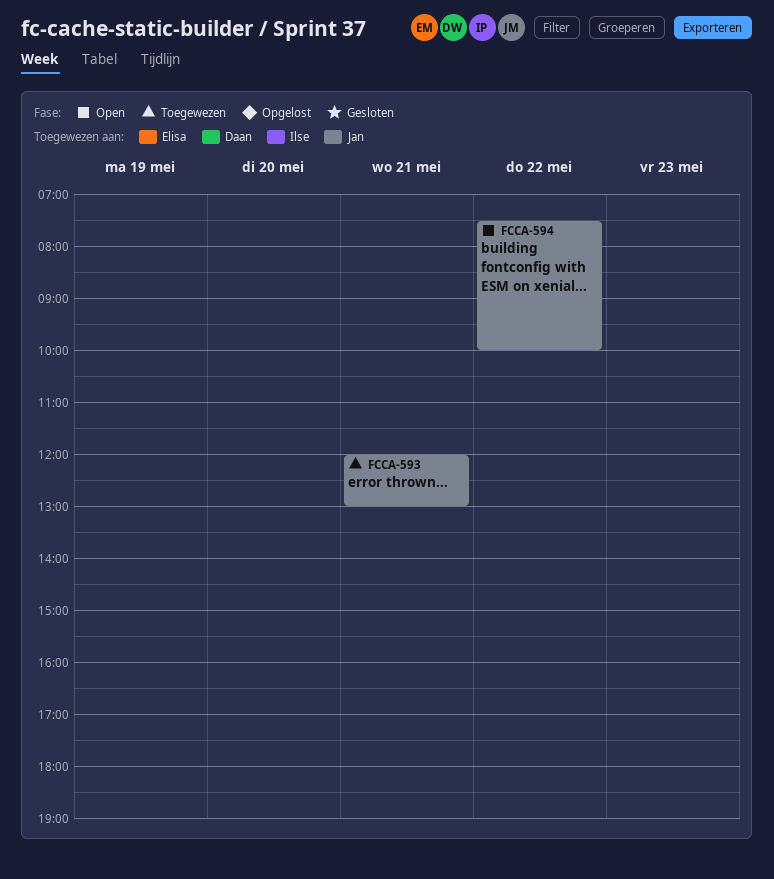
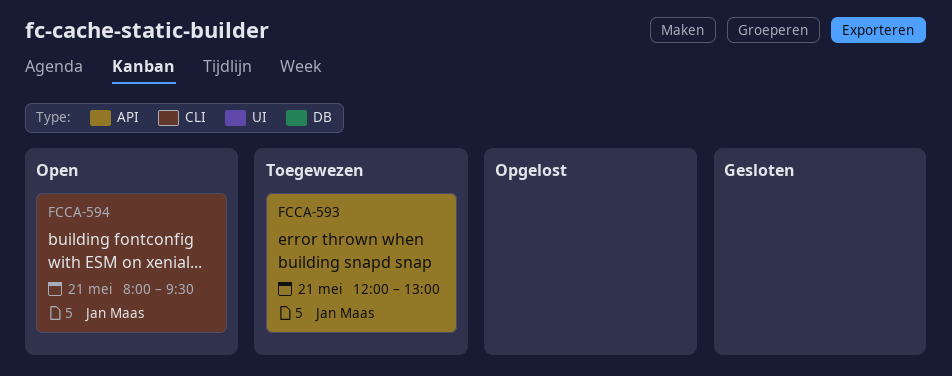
FCCA-594, day: May 22 -> May 21
FCCA-594, begins: 07:30 -> 08:00
FCCA-594, ends: 10:00 -> 09:30

